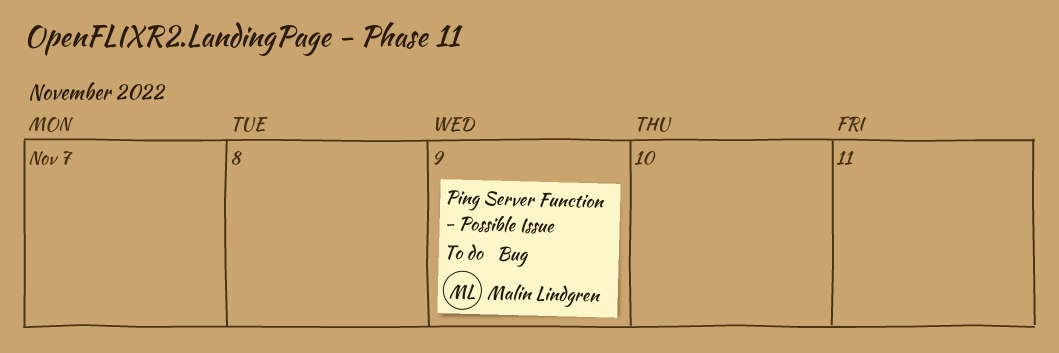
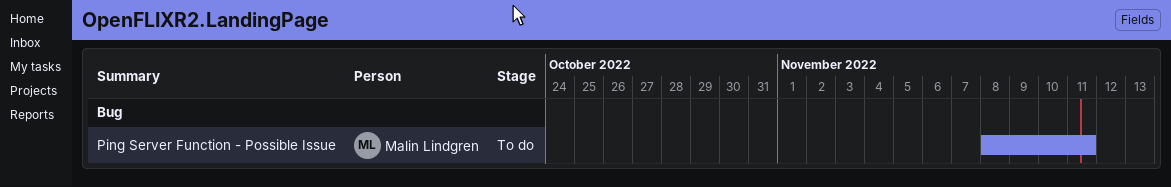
Ping Server Function - Possible Issue, due: Nov 9 -> Nov 11

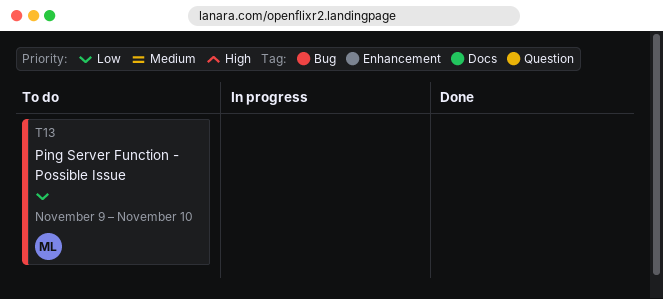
Ping Server Function - Possible Issue, start: Nov 8 -> Nov 9
Ping Server Function - Possible Issue, due: Nov 11 -> Nov 10

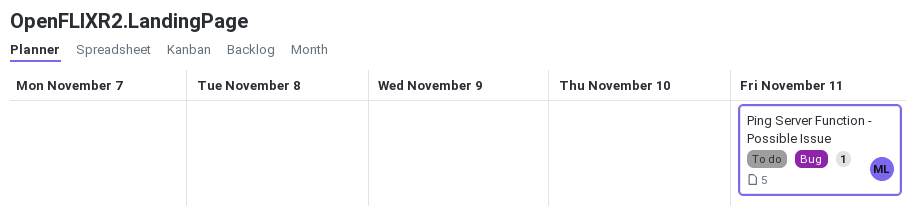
Ping Server Function - Possible Issue, due: Nov 10 -> Nov 11

